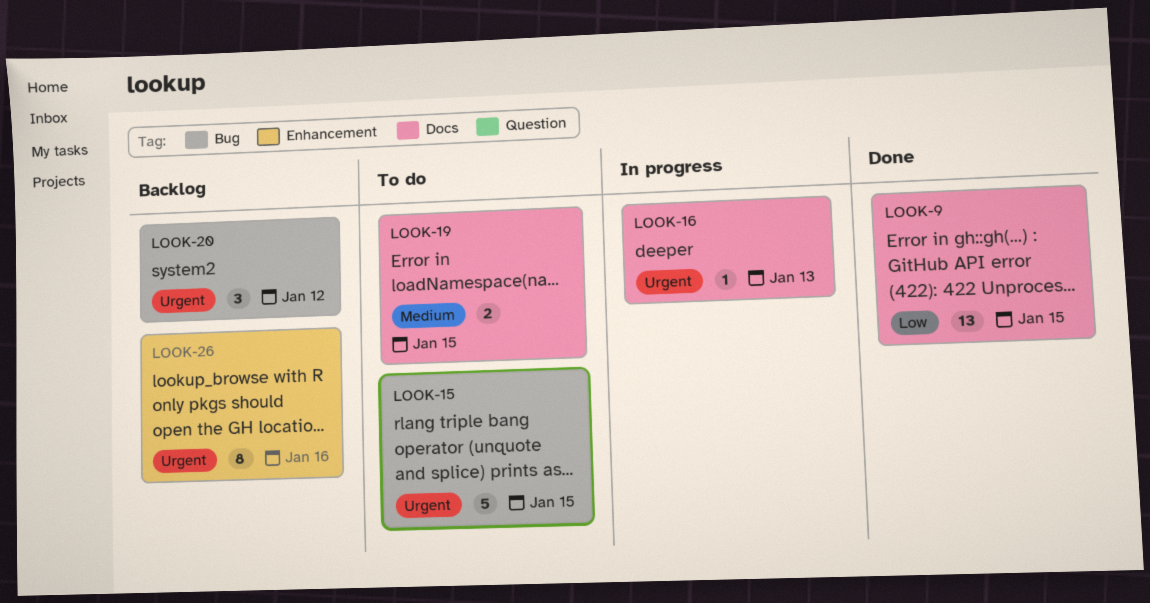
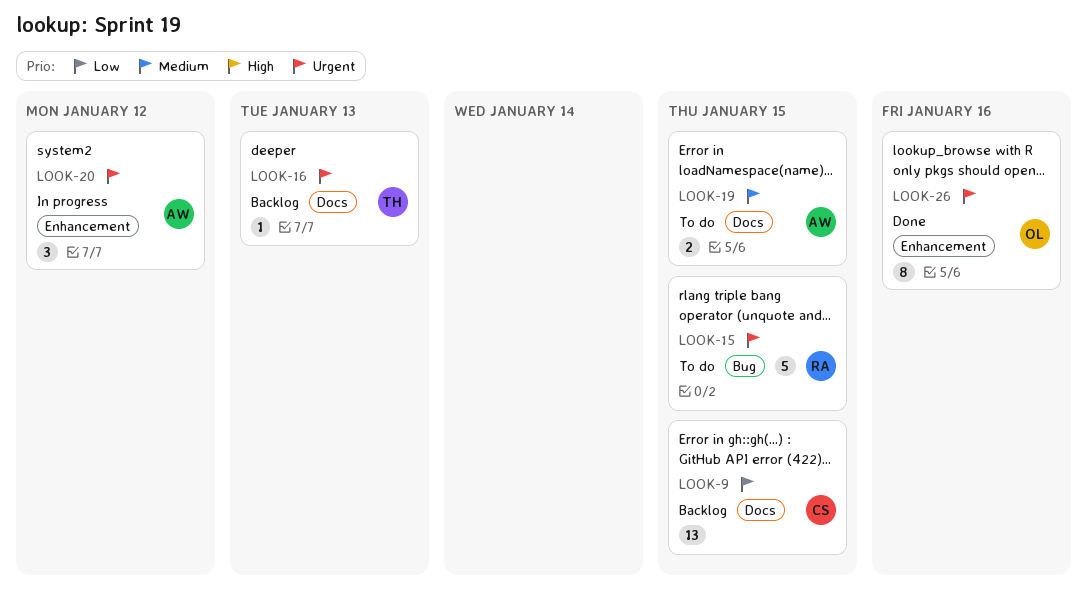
LOOK-9, status: Done -> Backlog
LOOK-16, status: In progress -> Backlog
LOOK-20, status: Backlog -> In progress
LOOK-20, label: Bug -> Enhancement
LOOK-26, status: Backlog -> Done

